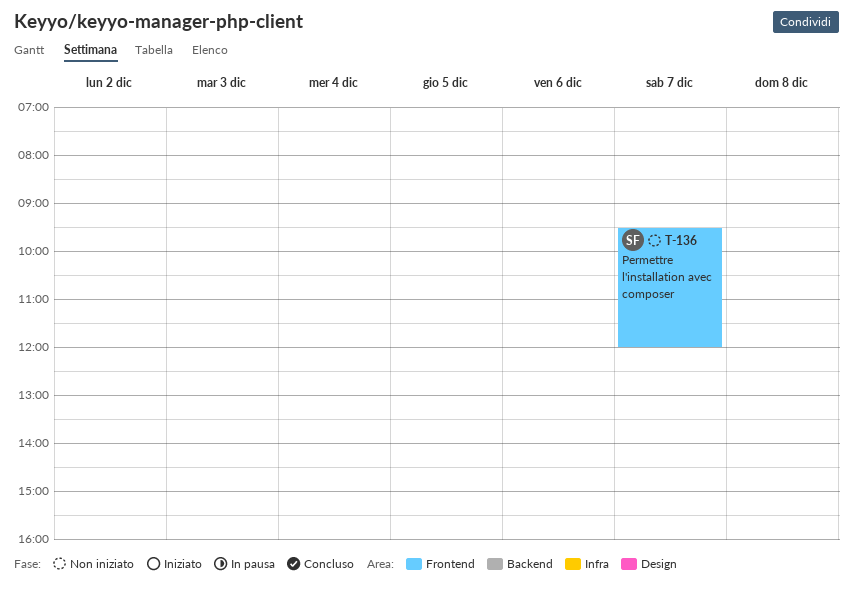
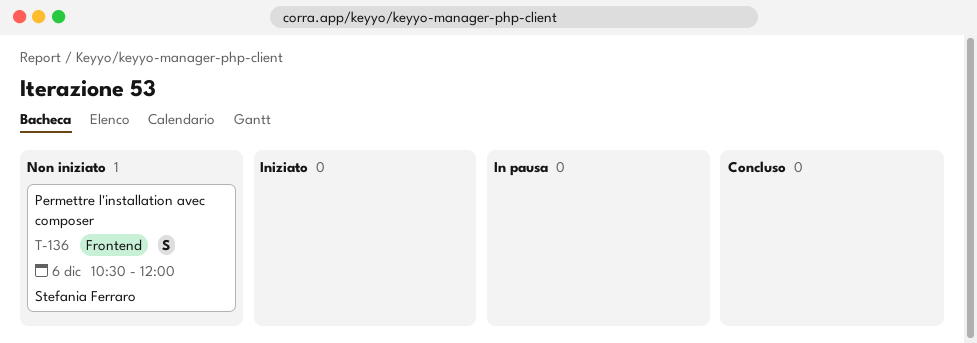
T-136, day: Dec 7 -> Dec 6
T-136, begins: 09:30 -> 10:30

